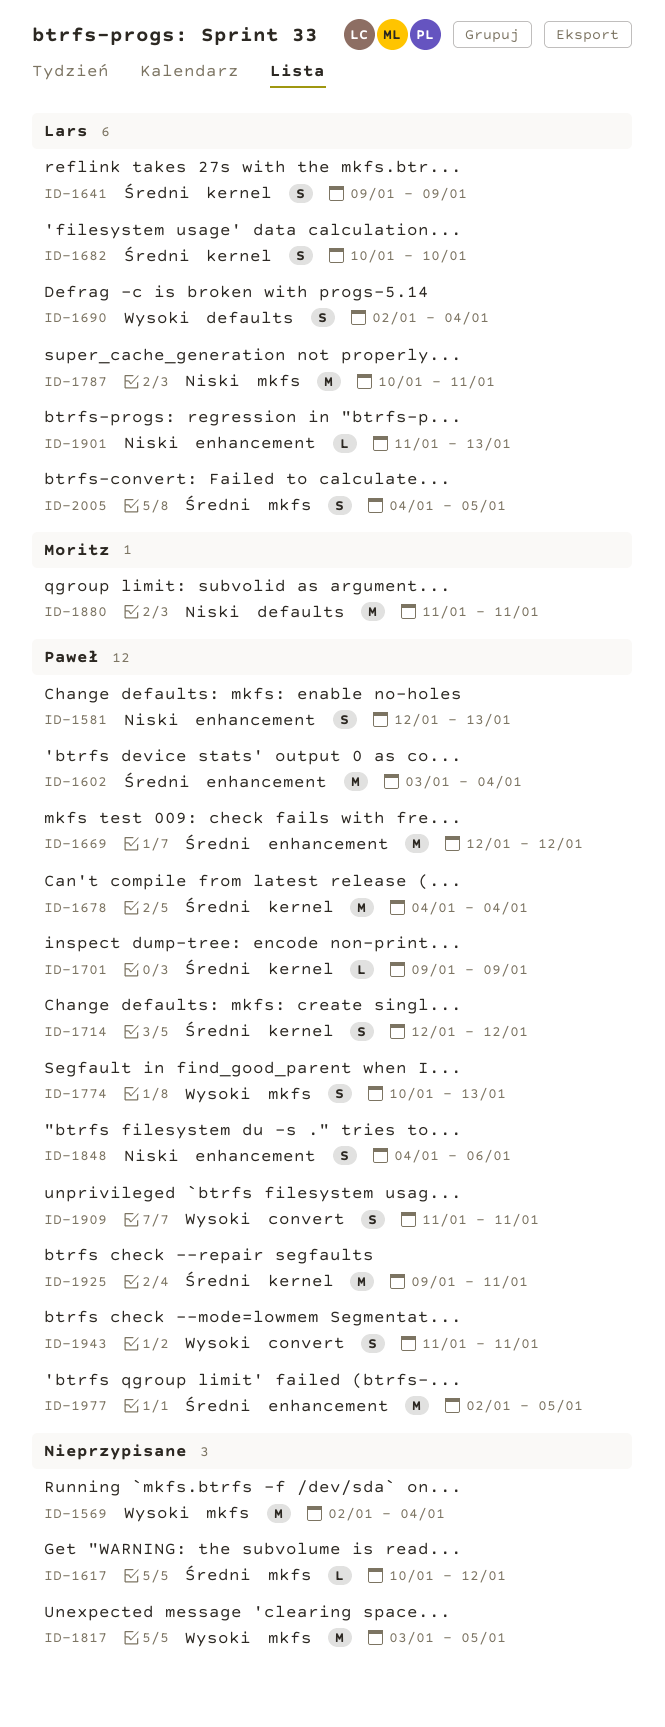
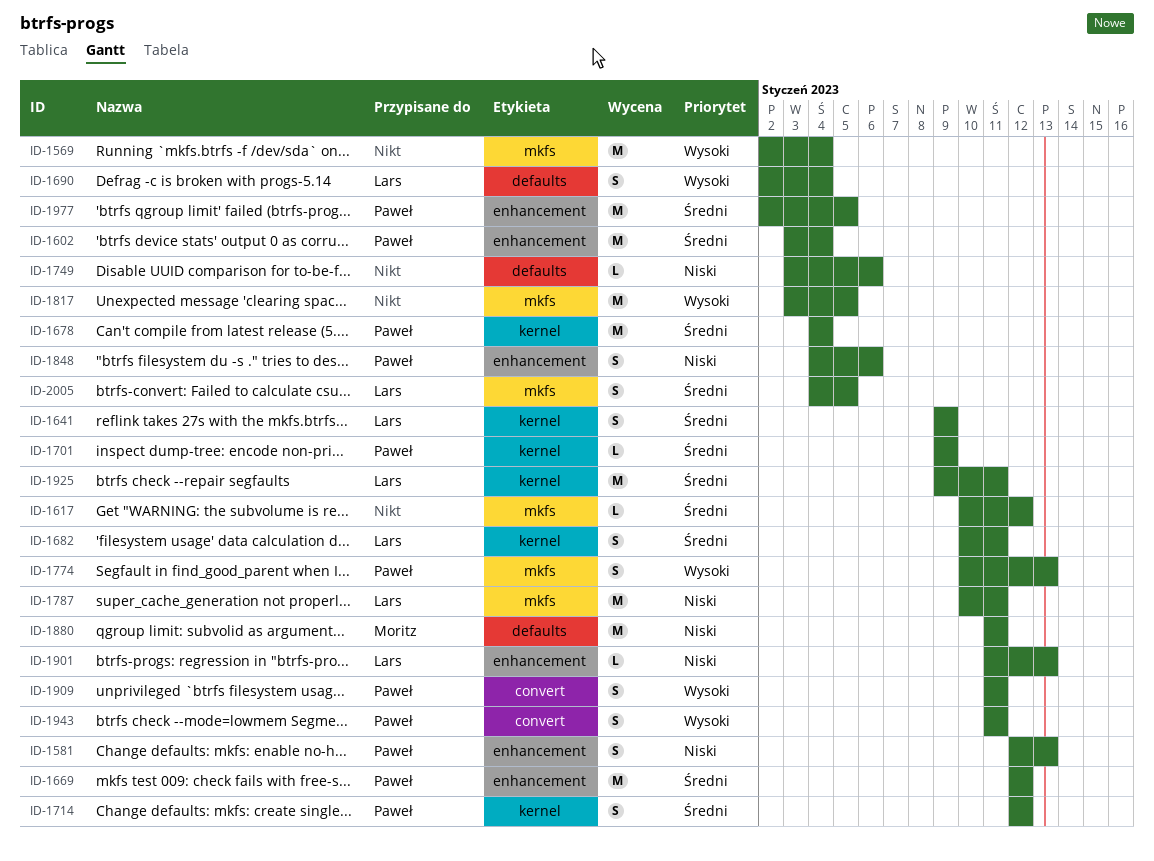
ID-1682, due: Jan 10 -> Jan 11
ID-1749: none -> present
ID-1925, owner: Paweł -> Lars

